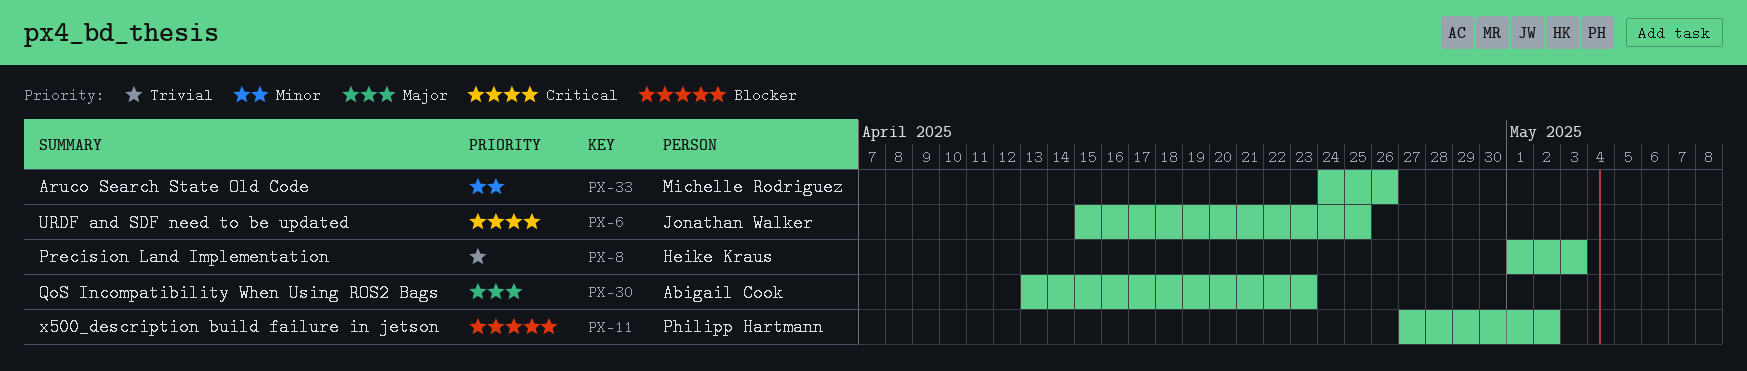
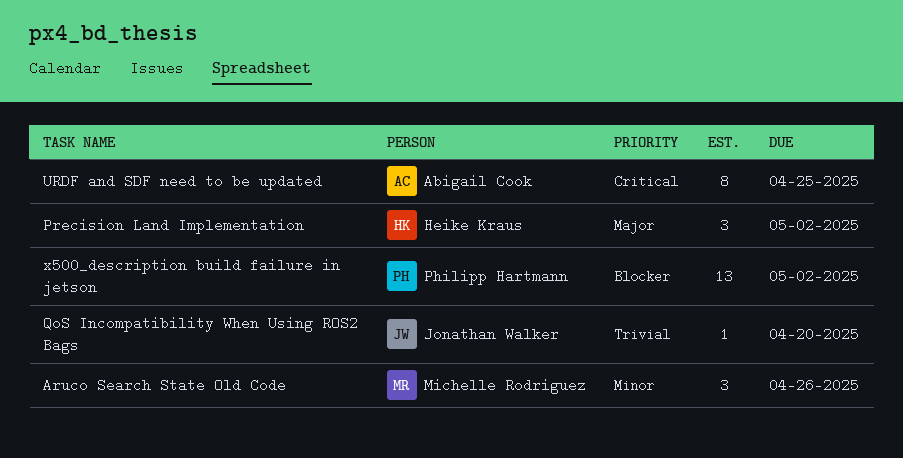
Precision Land Implementation, priority: Trivial -> Major
Precision Land Implementation, due: May 3 -> May 2
QoS Incompatibility When Using ROS2 Bags, owner: Abigail Cook -> Jonathan Walker
QoS Incompatibility When Using ROS2 Bags, priority: Major -> Trivial
QoS Incompatibility When Using ROS2 Bags, due: Apr 23 -> Apr 20
URDF and SDF need to be updated, owner: Jonathan Walker -> Abigail Cook

